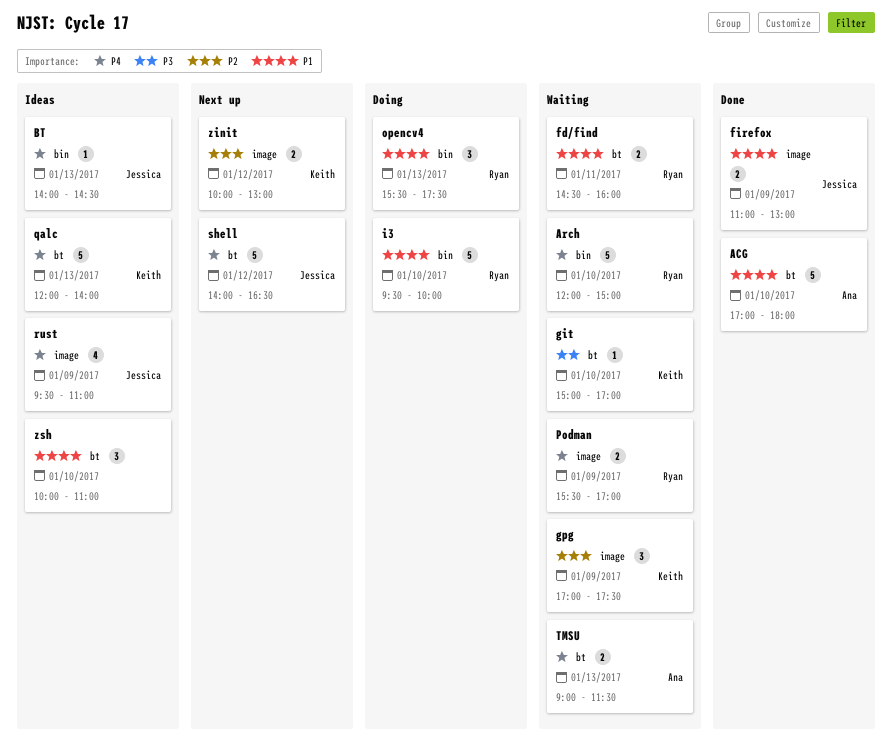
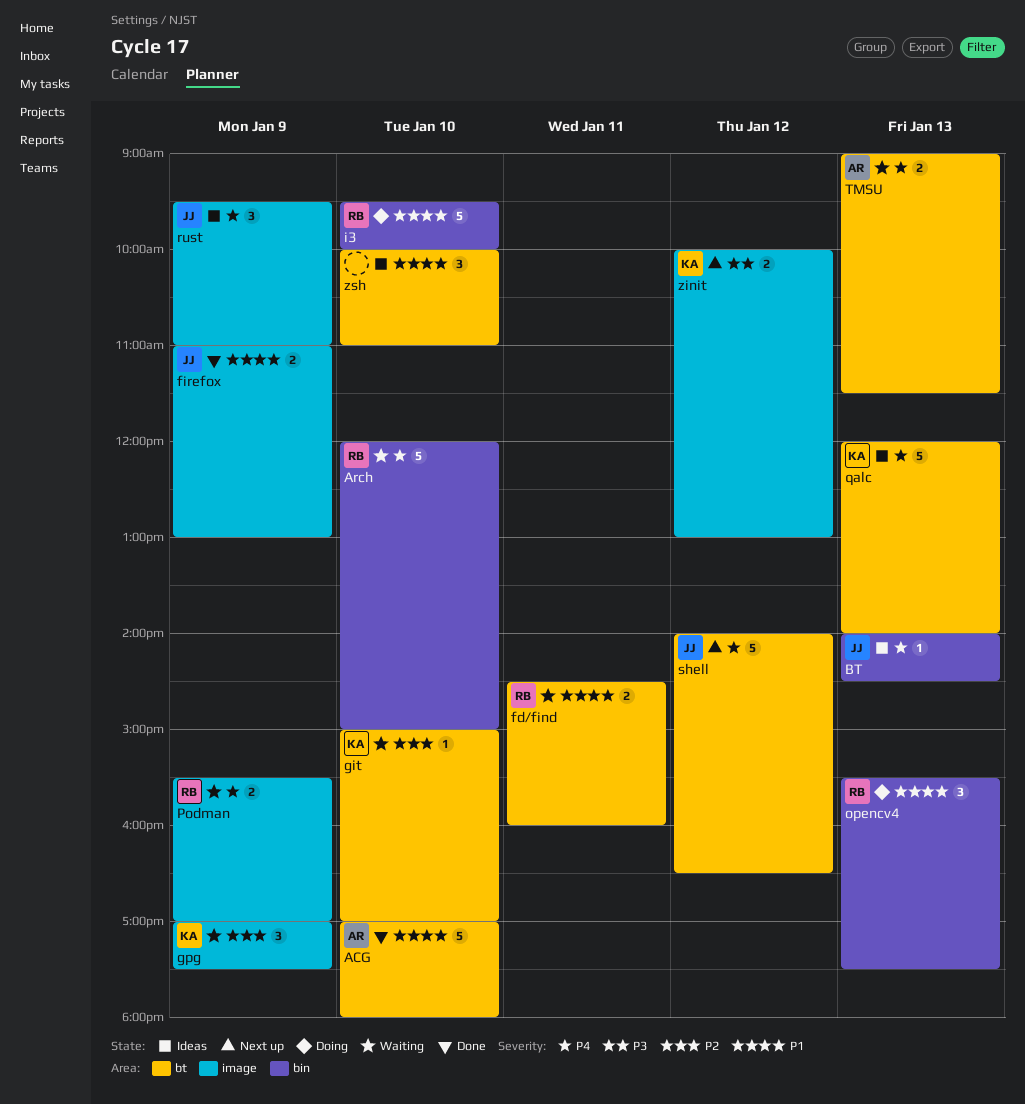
git, priority: P3 -> P2
rust, estimate: 4 -> 3
zinit, priority: P2 -> P3

